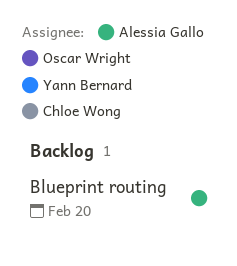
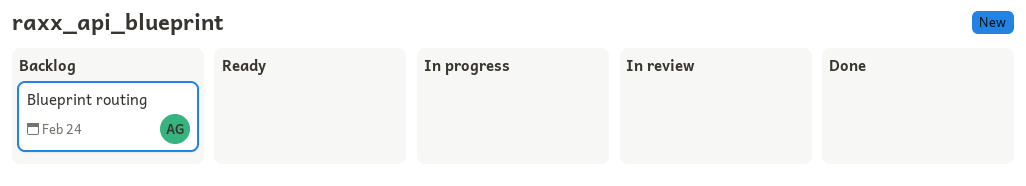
Blueprint routing, due: Feb 20 -> Feb 24

